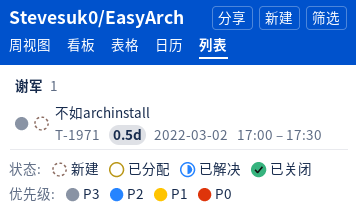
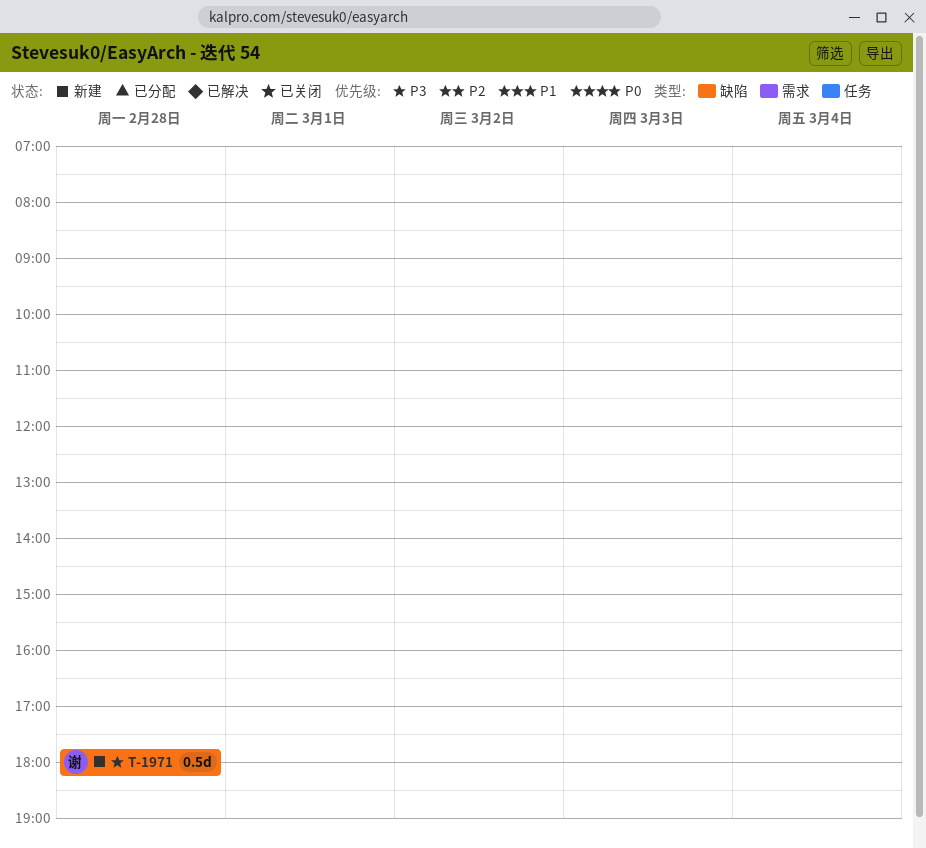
T-1971, day: Mar 2 -> Feb 28
T-1971, begins: 17:00 -> 17:45
T-1971, ends: 17:30 -> 18:15

